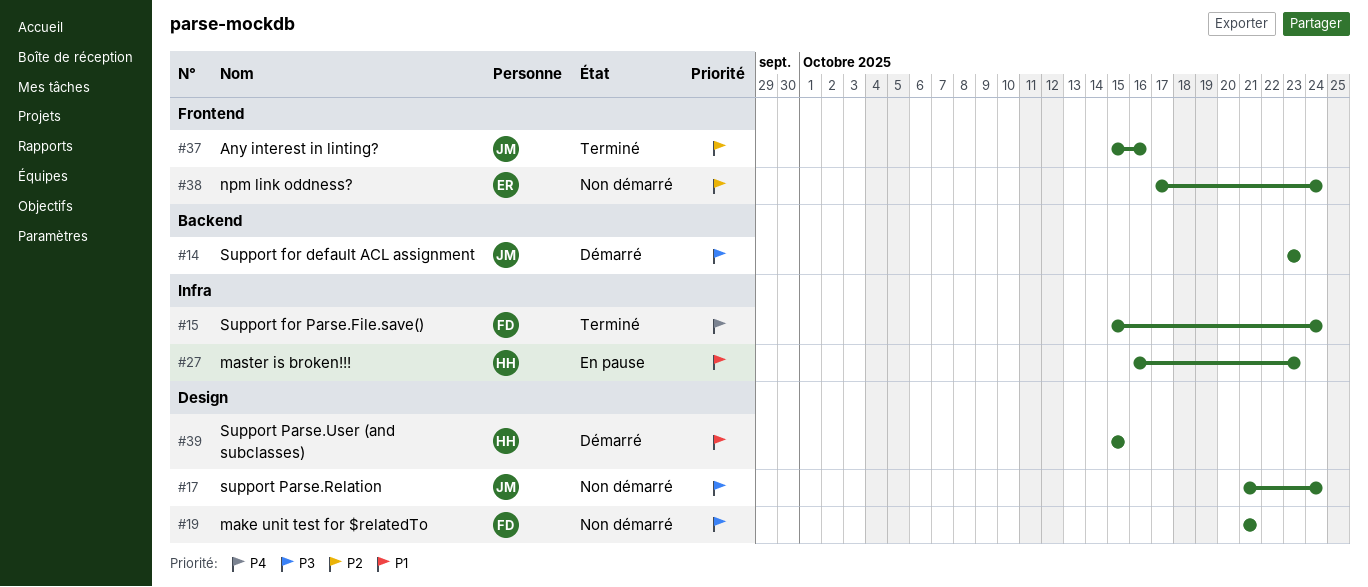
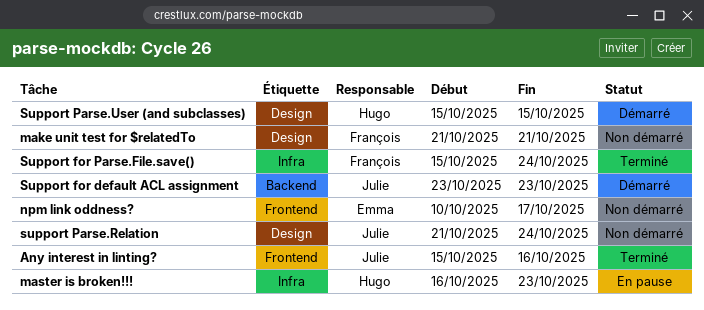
npm link oddness?, start: Oct 17 -> Oct 10
npm link oddness?, due: Oct 24 -> Oct 17

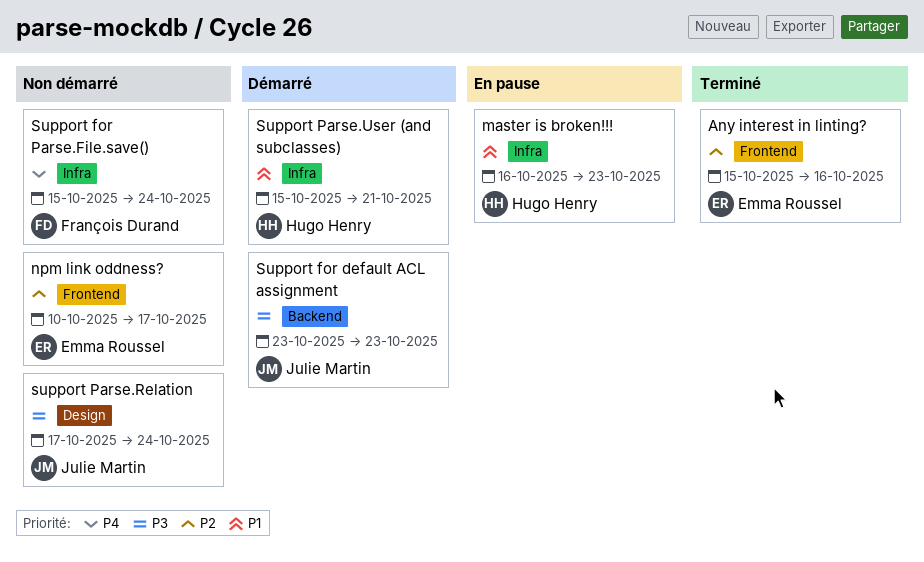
Any interest in linting?, owner: Julie Martin -> Emma Roussel
make unit test for $relatedTo: present -> none
Support for Parse.File.save(), status: Terminé -> Non démarré
support Parse.Relation, start: Oct 21 -> Oct 17
Support Parse.User (and subclasses), label: Design -> Infra
Support Parse.User (and subclasses), due: Oct 15 -> Oct 21

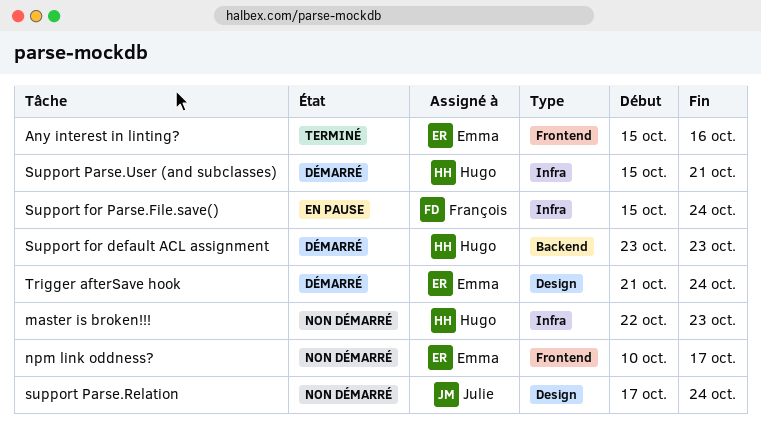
master is broken!!!, status: En pause -> Non démarré
master is broken!!!, start: Oct 16 -> Oct 22
Support for default ACL assignment, owner: Julie Martin -> Hugo Henry
Support for Parse.File.save(), status: Non démarré -> En pause
Trigger afterSave hook: none -> present

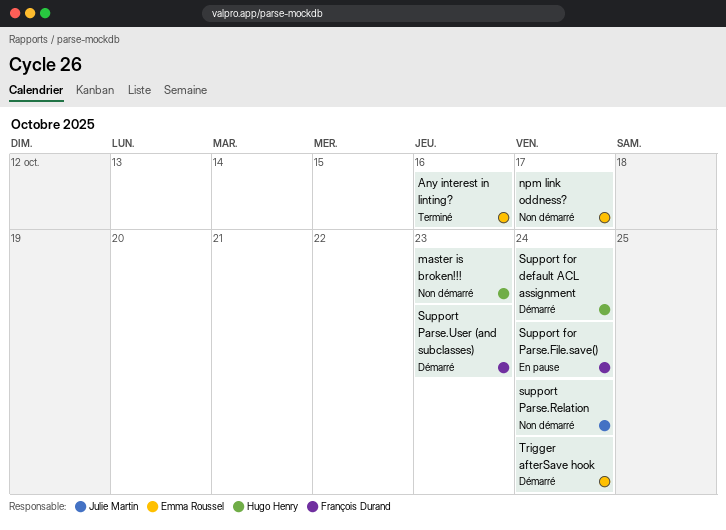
Support for default ACL assignment, due: Oct 23 -> Oct 24
Support Parse.User (and subclasses), owner: Hugo Henry -> François Durand
Support Parse.User (and subclasses), due: Oct 21 -> Oct 23

